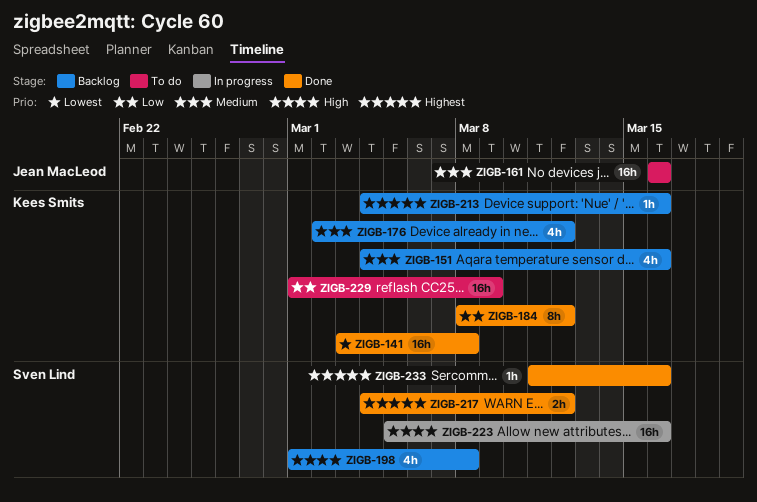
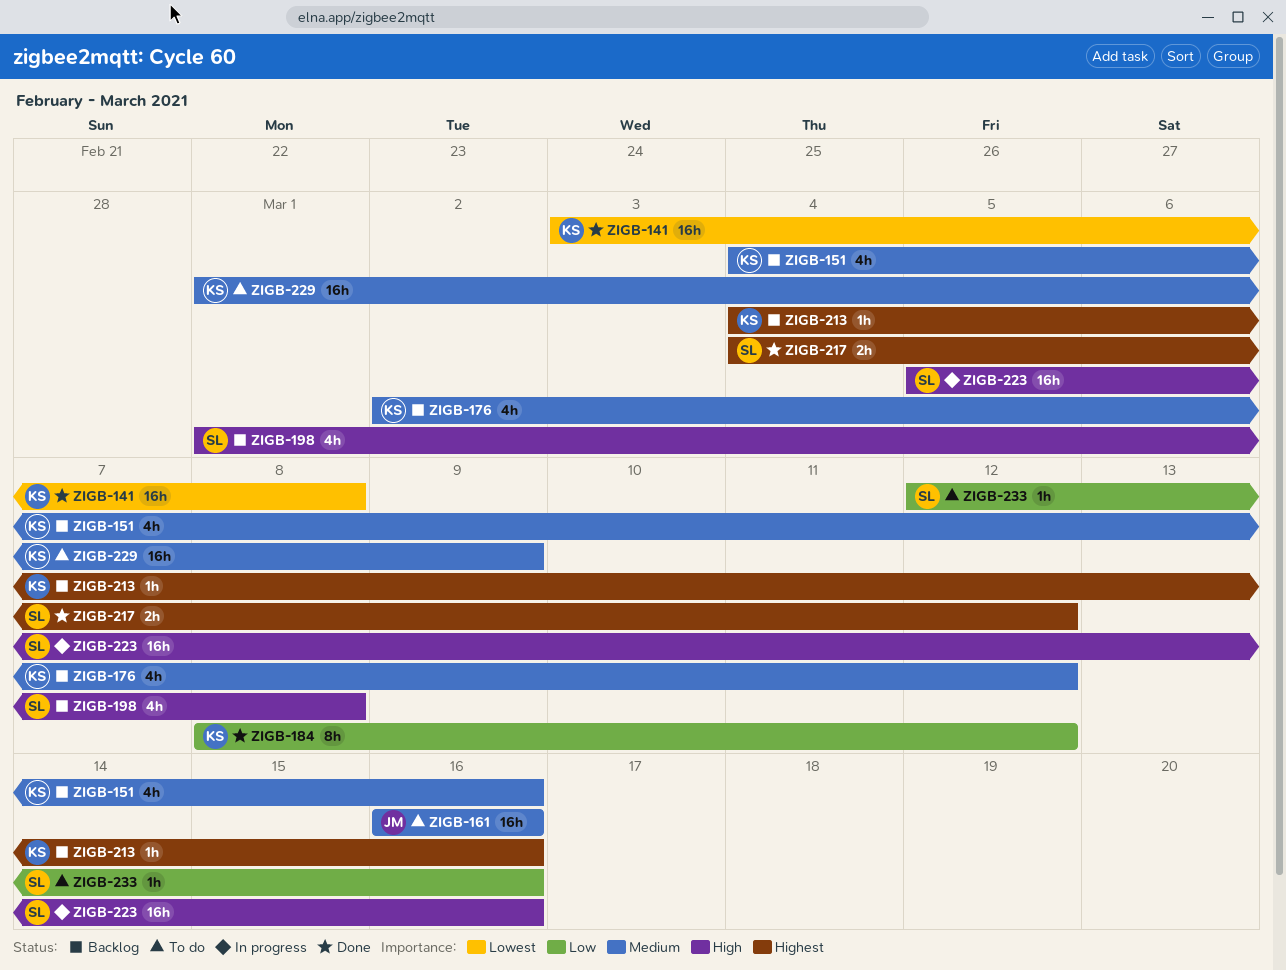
ZIGB-229, priority: Low -> Medium
ZIGB-233, status: Done -> To do
ZIGB-233, priority: Highest -> Low
ZIGB-233, start: Mar 11 -> Mar 12

